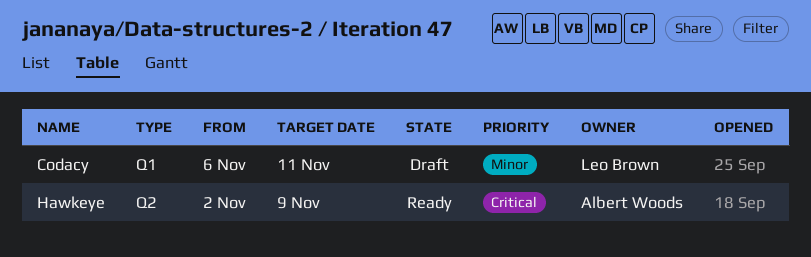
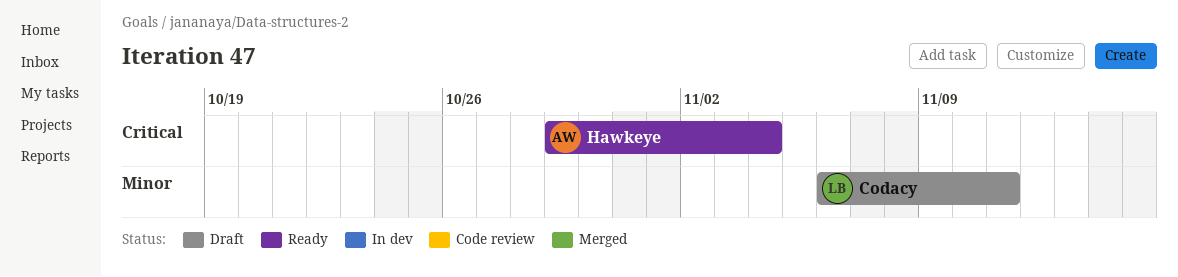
Hawkeye, start: Nov 2 -> Oct 29
Hawkeye, due: Nov 9 -> Nov 4

